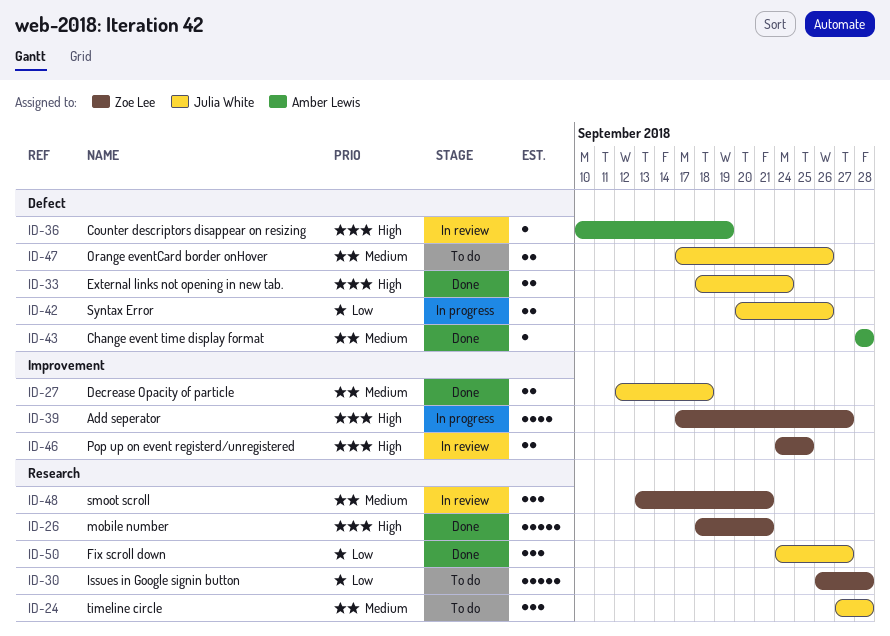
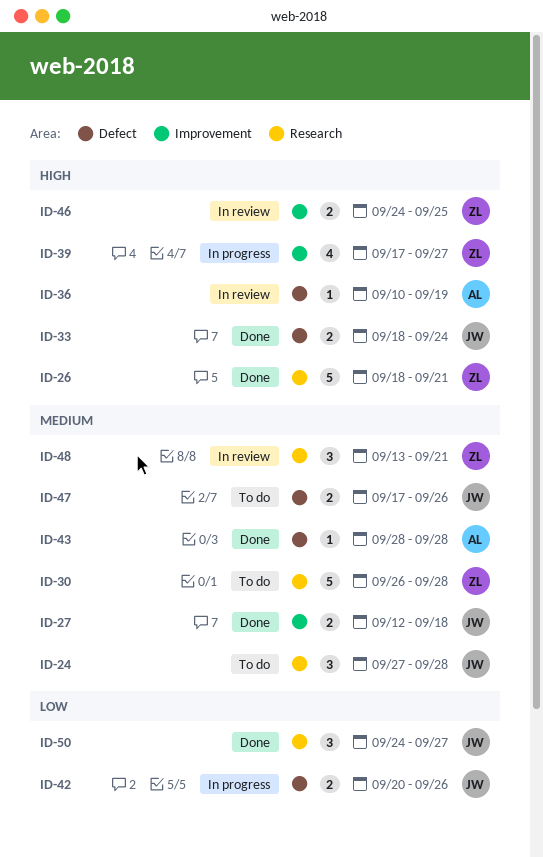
ID-30, priority: Low -> Medium

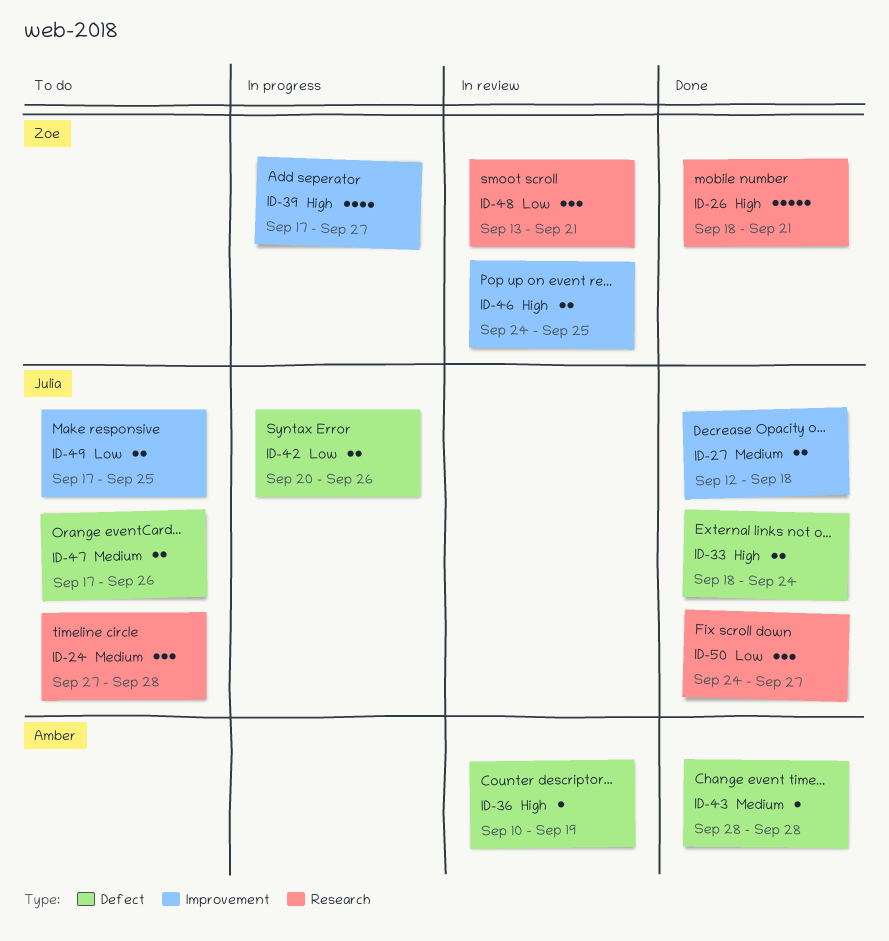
ID-30: present -> none
ID-48, priority: Medium -> Low
ID-49: none -> present

